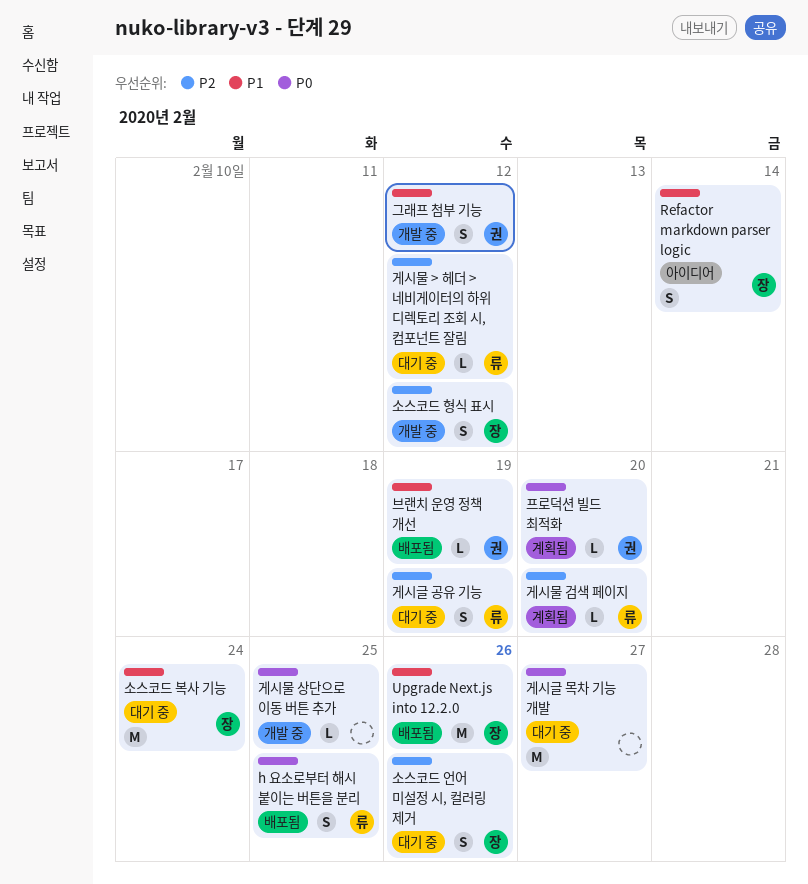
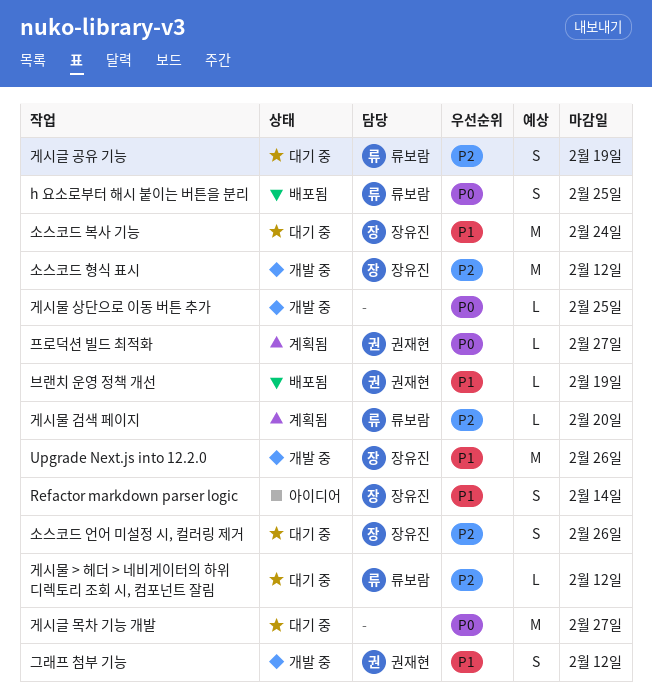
Upgrade Next.js into 12.2.0, status: 배포됨 -> 개발 중
소스코드 형식 표시, estimate: S -> M
프로덕션 빌드 최적화, due: Feb 20 -> Feb 27

